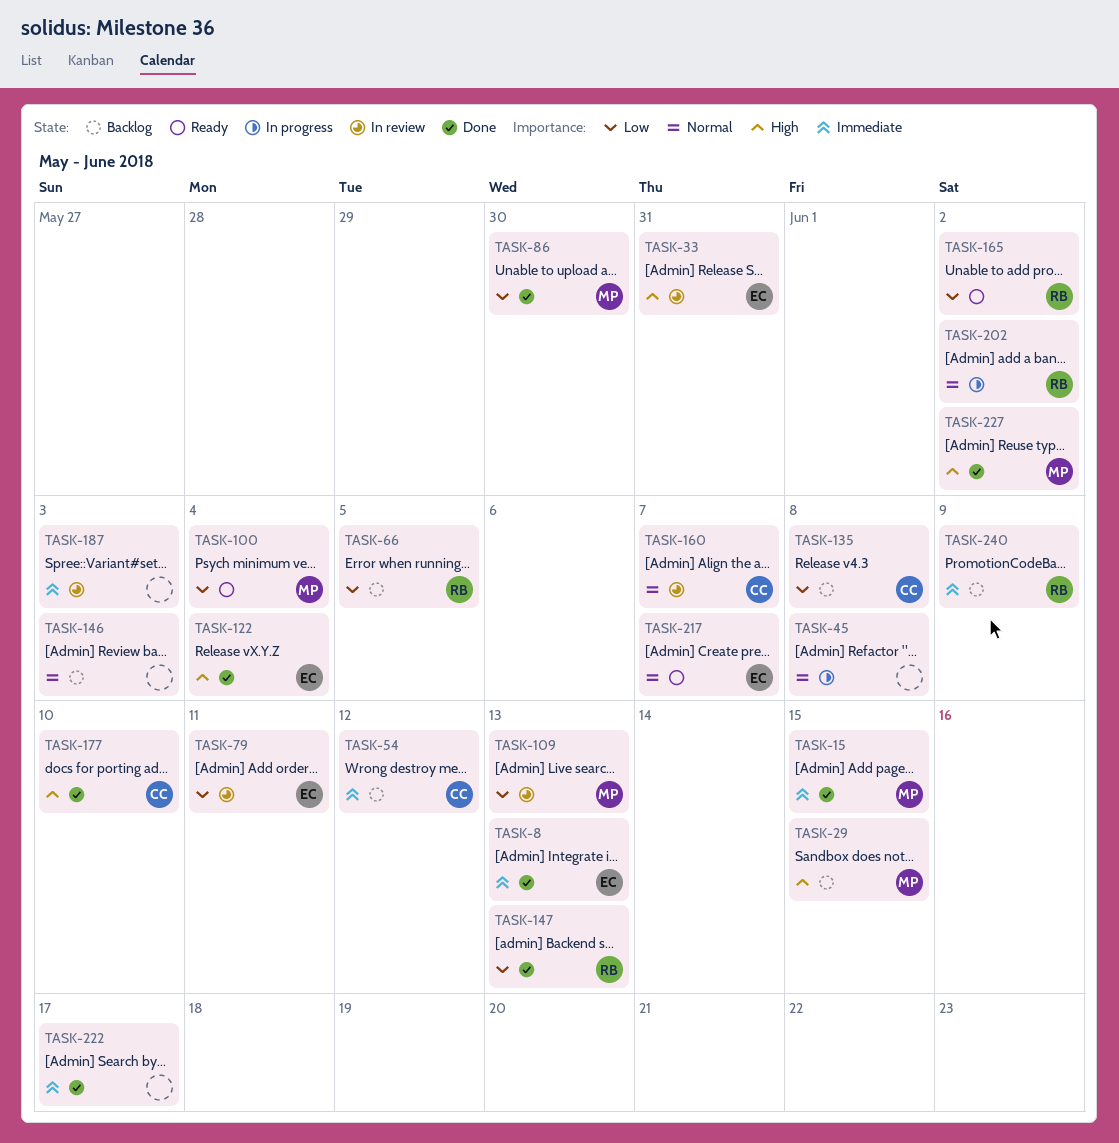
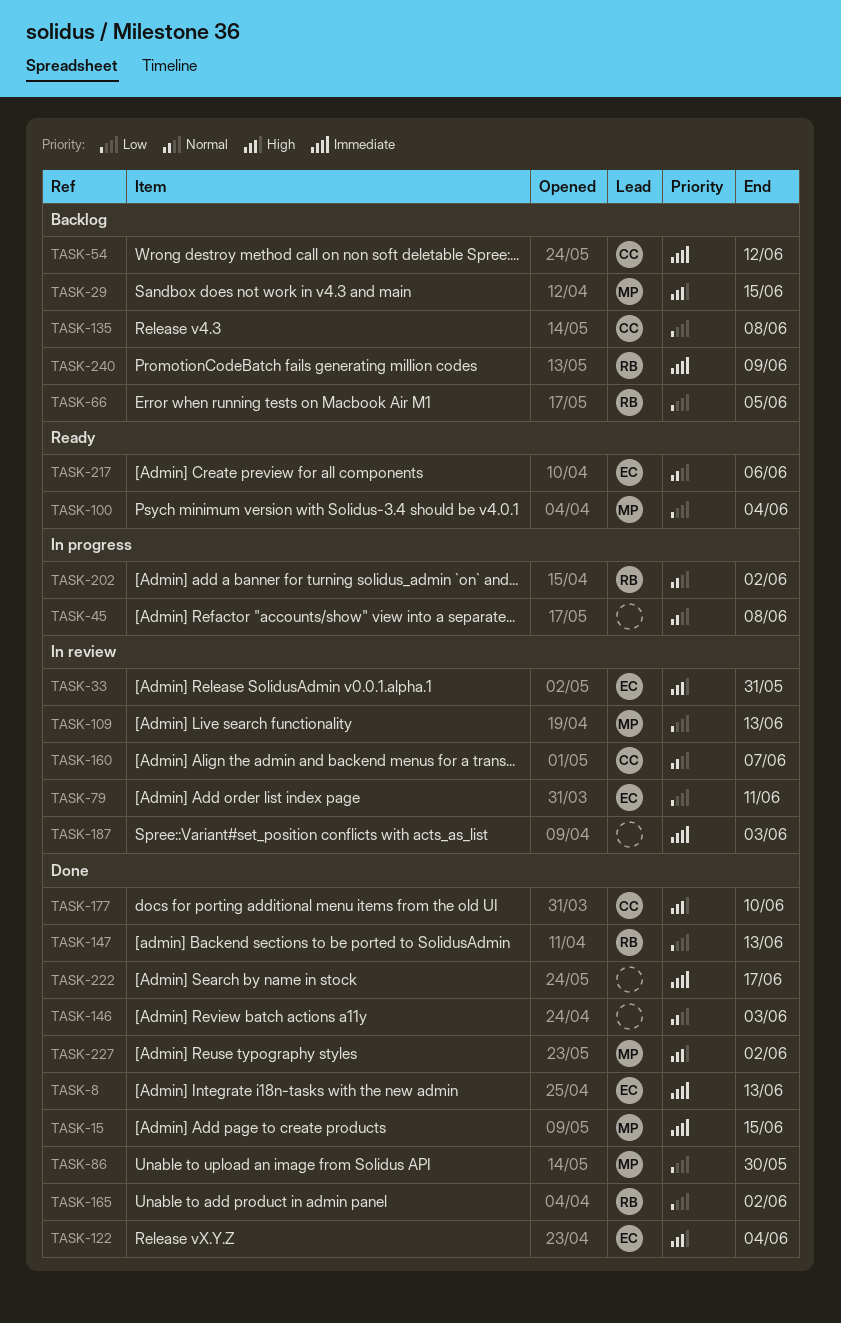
TASK-146, status: Backlog -> Done
TASK-165, status: Ready -> Done
TASK-217, due: Jun 7 -> Jun 6

